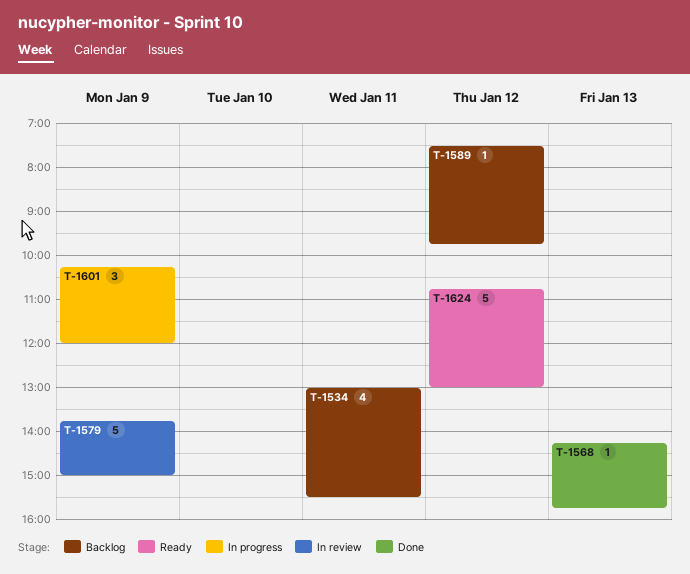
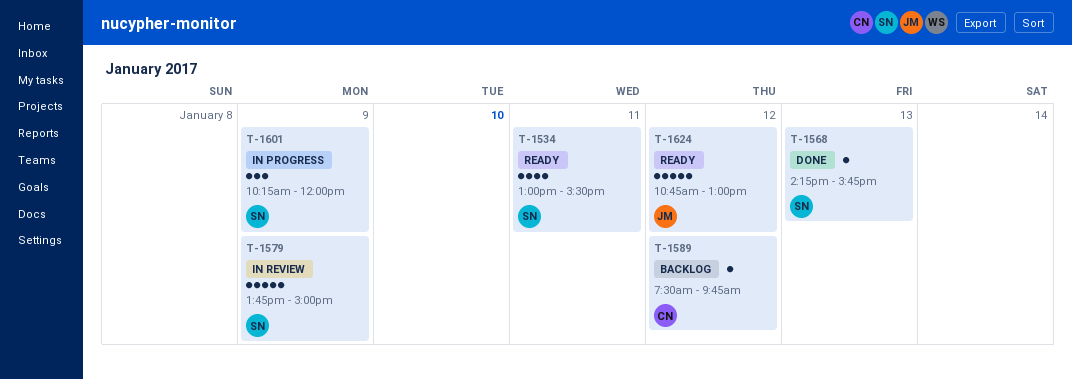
T-1534, status: Backlog -> Ready

